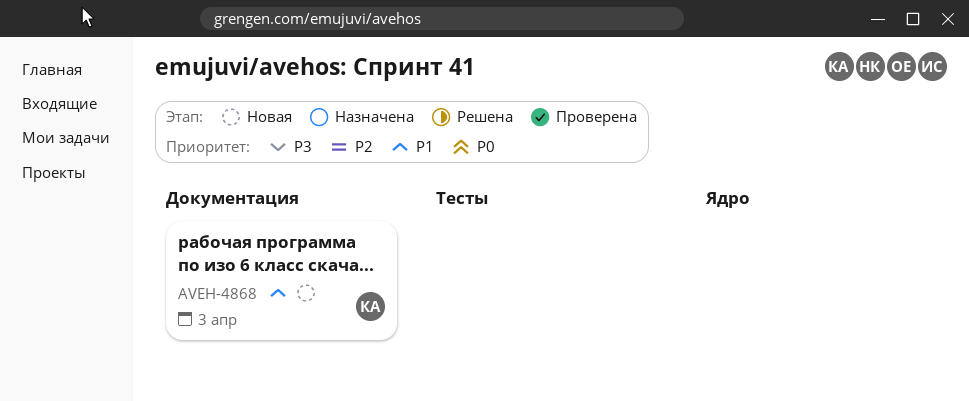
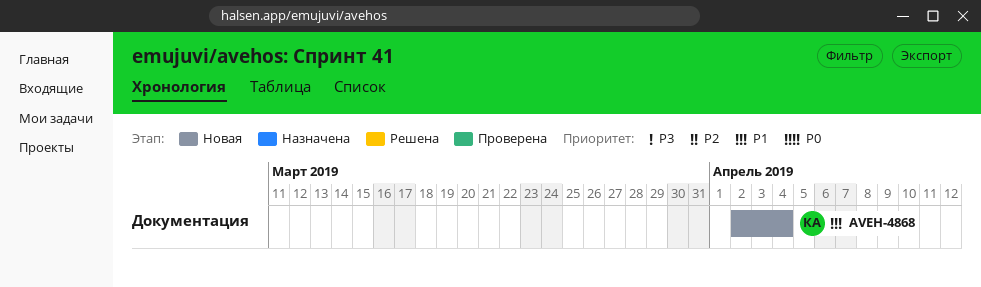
AVEH-4868, due: Apr 3 -> Apr 4

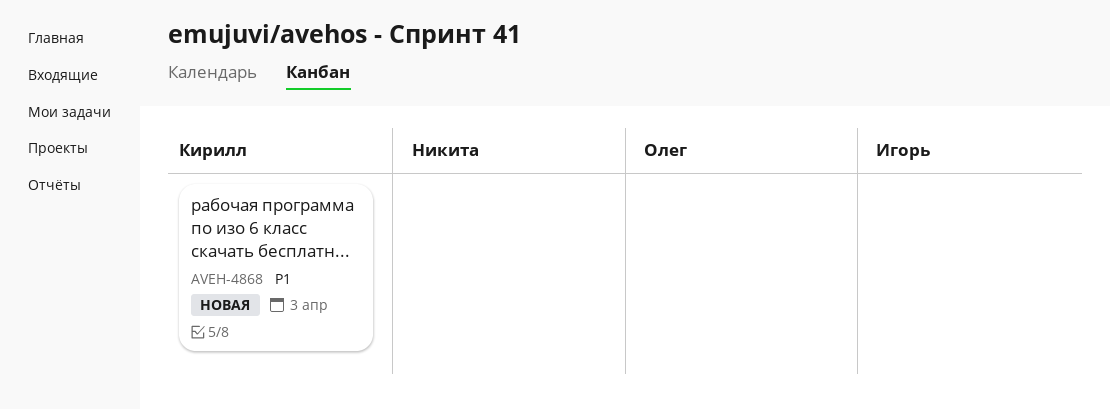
AVEH-4868, due: Apr 4 -> Apr 3

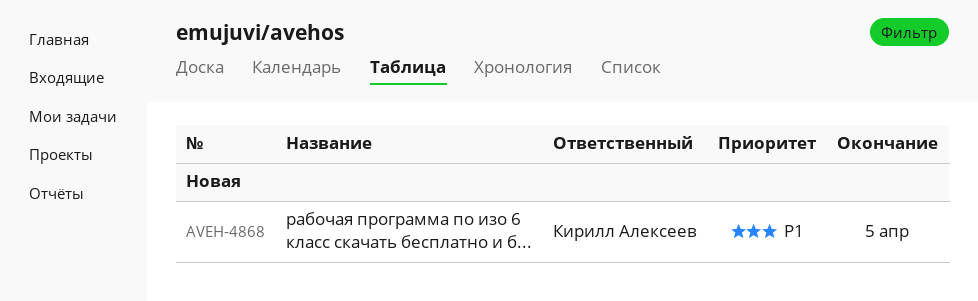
AVEH-4868, due: Apr 3 -> Apr 5

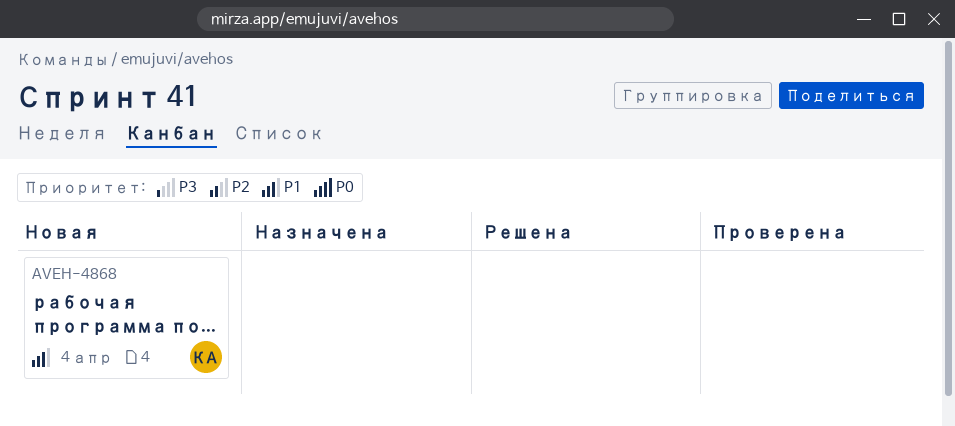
AVEH-4868, due: Apr 5 -> Apr 4

